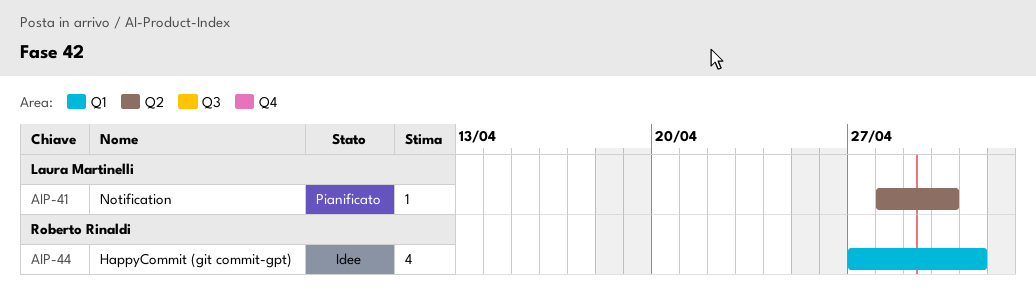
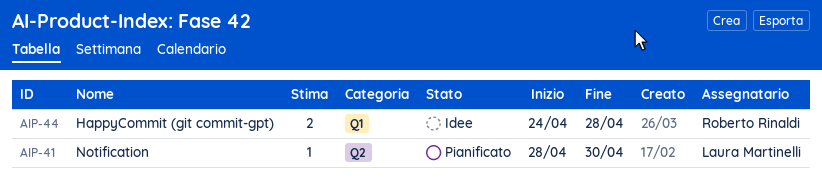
AIP-44, estimate: 4 -> 2
AIP-44, start: Apr 27 -> Apr 24
AIP-44, due: May 1 -> Apr 28

